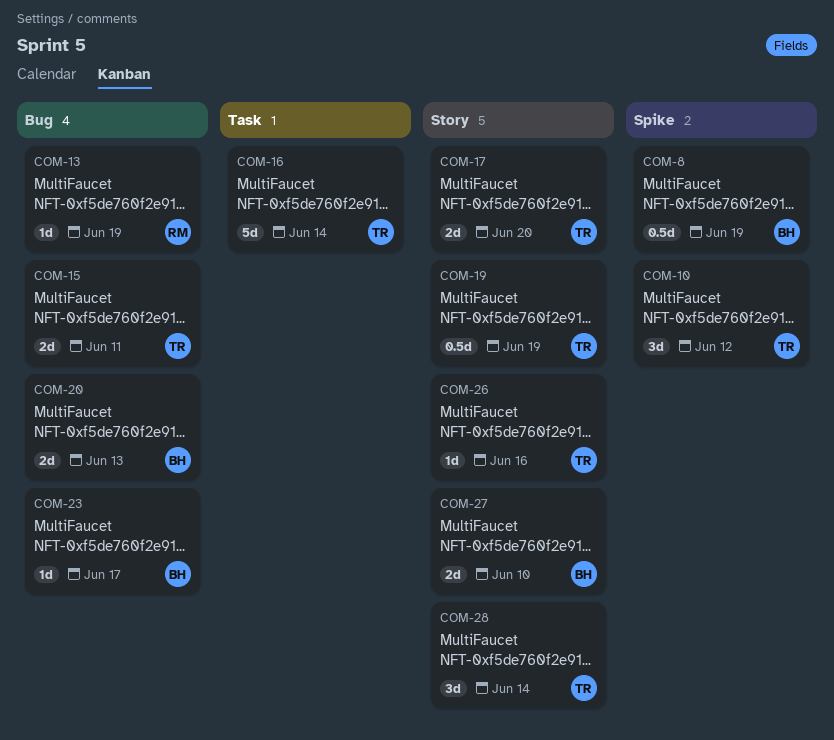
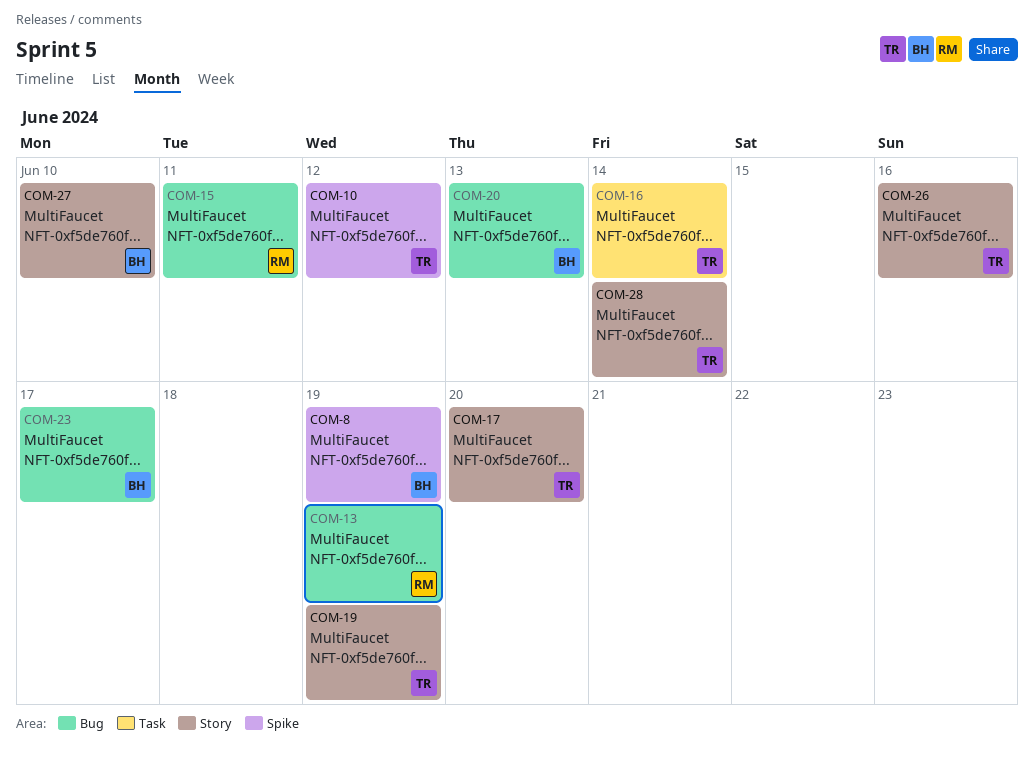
COM-15, owner: TR -> RM

